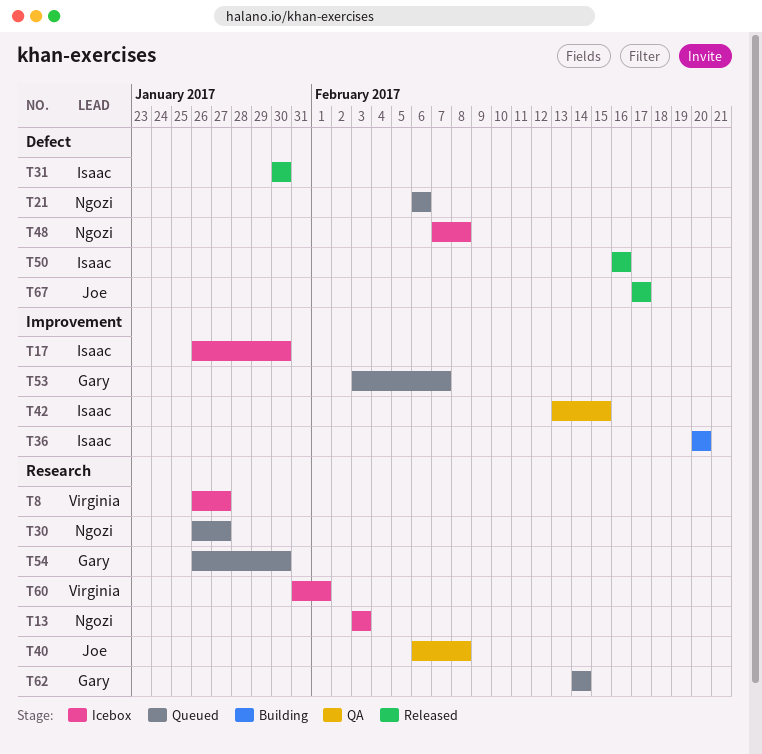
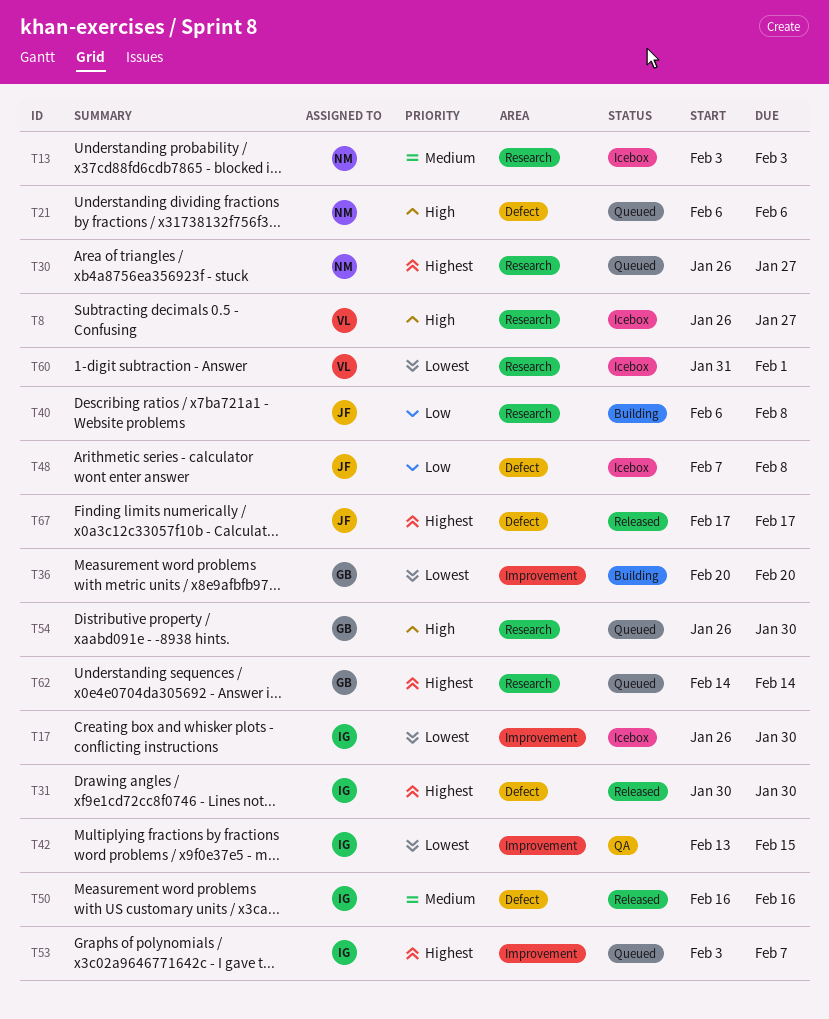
T36, owner: Isaac -> Gary
T40, status: QA -> Building
T48, owner: Ngozi -> Joe
T53, owner: Gary -> Isaac

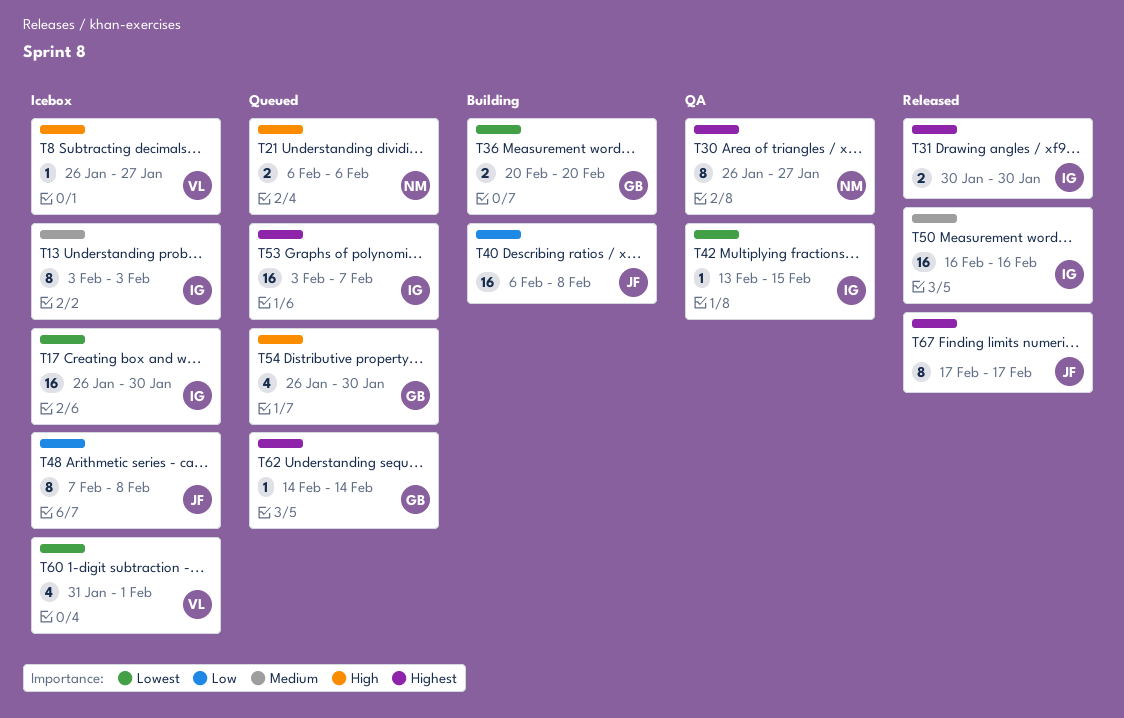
T13, owner: NM -> IG
T30, status: Queued -> QA

